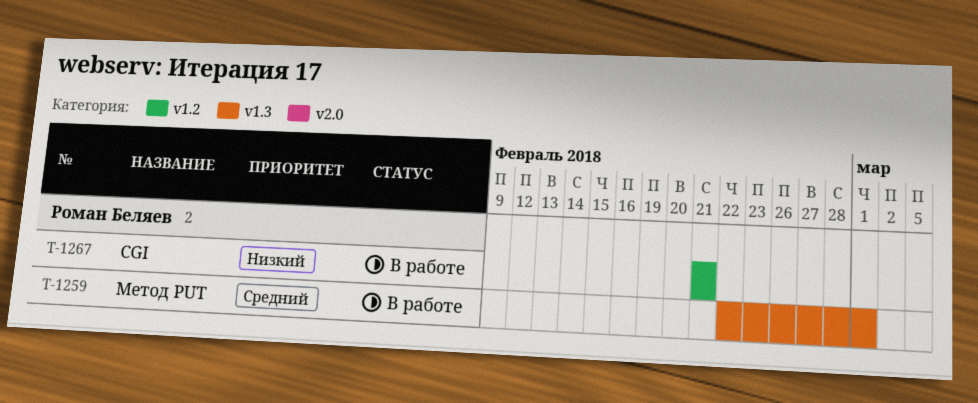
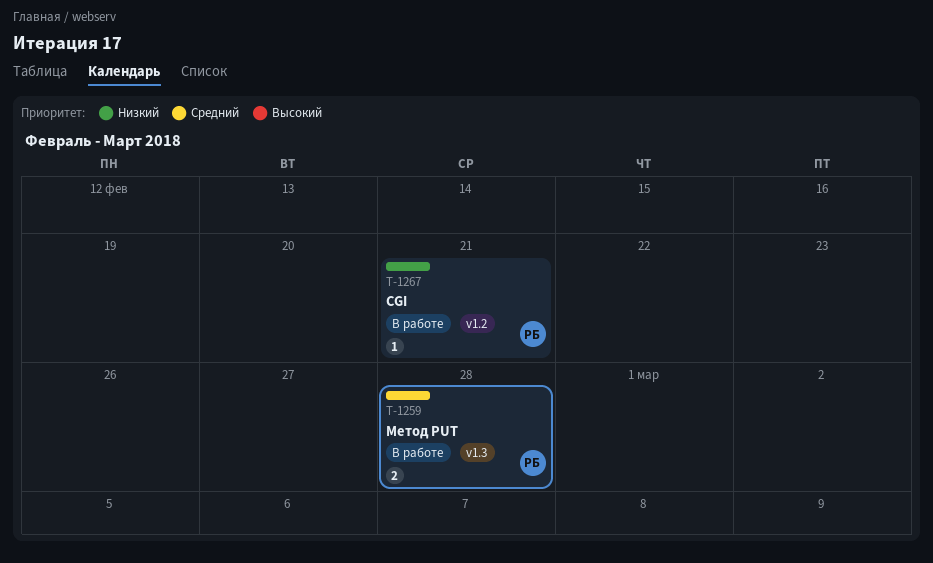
T-1259, due: Mar 1 -> Feb 28

